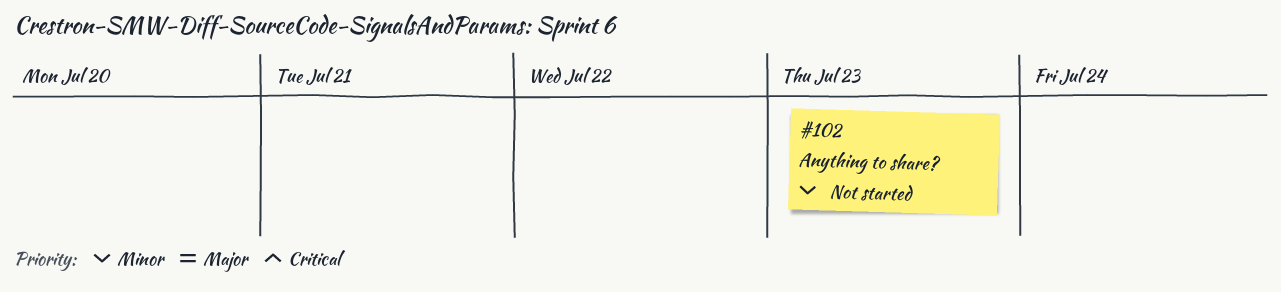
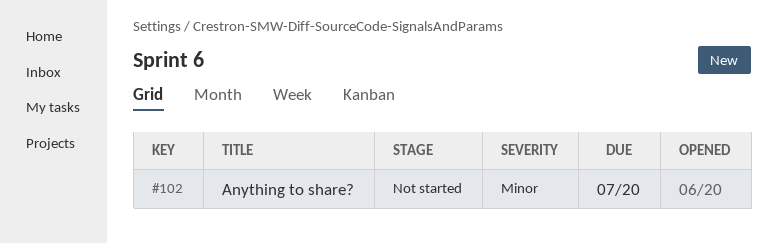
#102, due: Jul 23 -> Jul 20

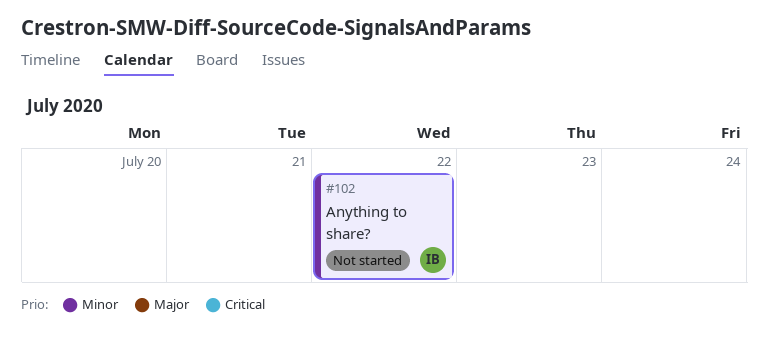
#102, due: Jul 20 -> Jul 22

